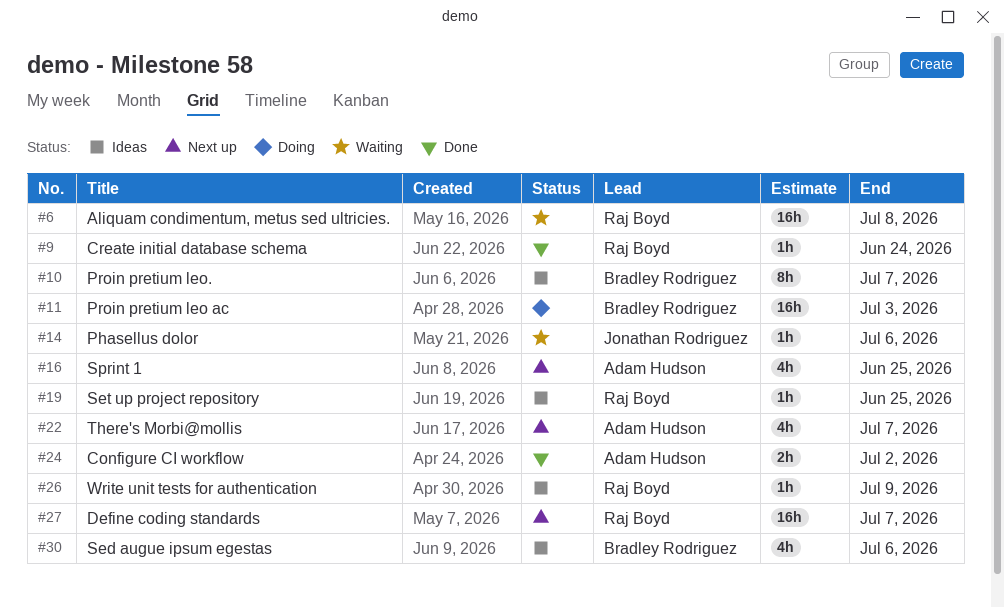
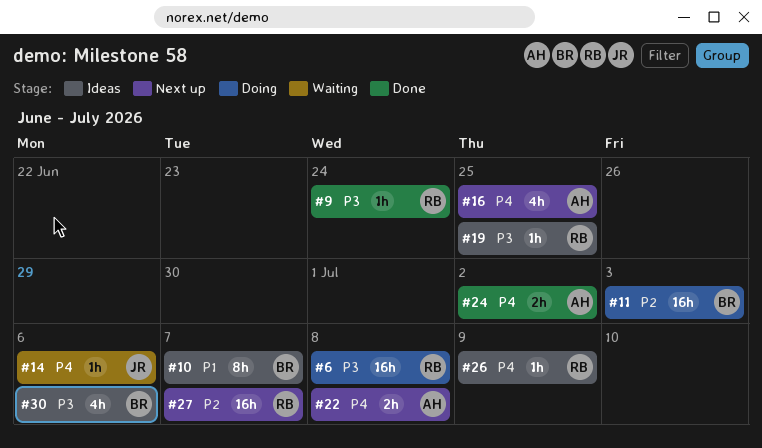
#6, status: Waiting -> Doing
#22, estimate: 4h -> 2h
#22, due: Jul 7 -> Jul 8

